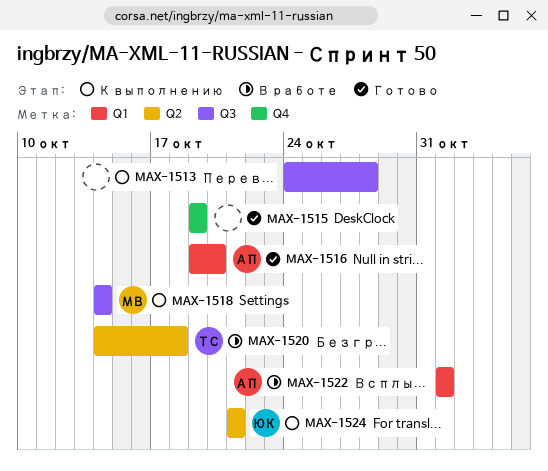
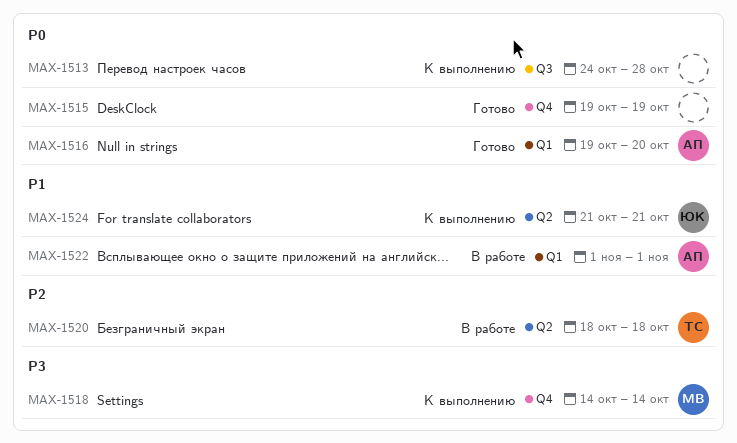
MAX-1518, label: Q3 -> Q4
MAX-1520, start: Oct 14 -> Oct 18

